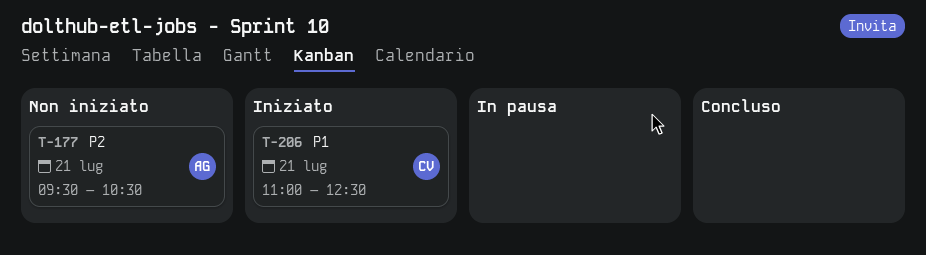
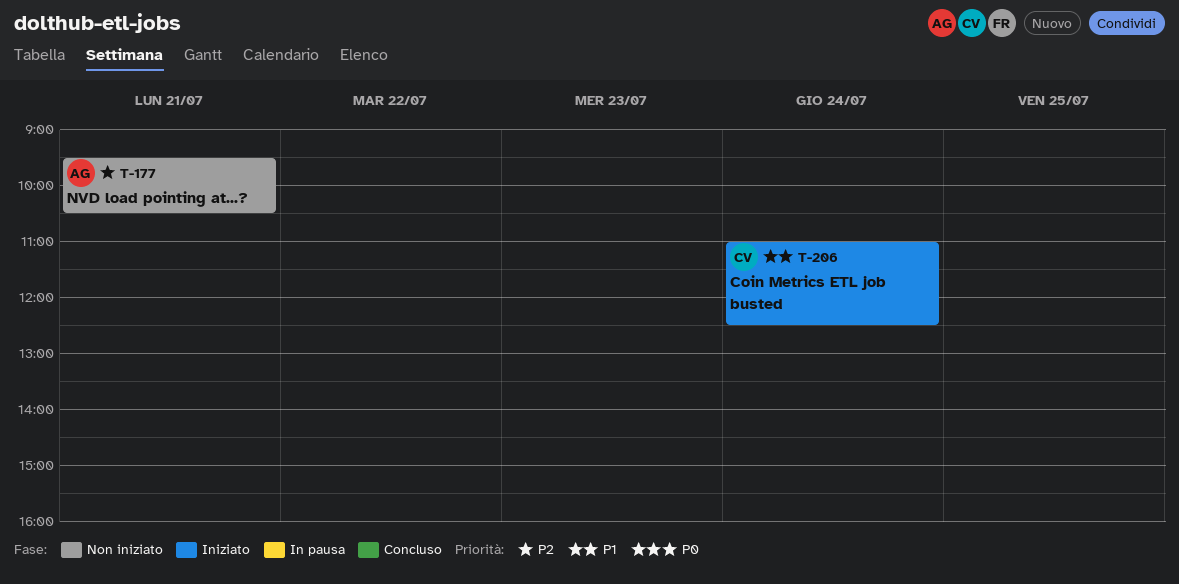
T-206, day: Jul 21 -> Jul 24

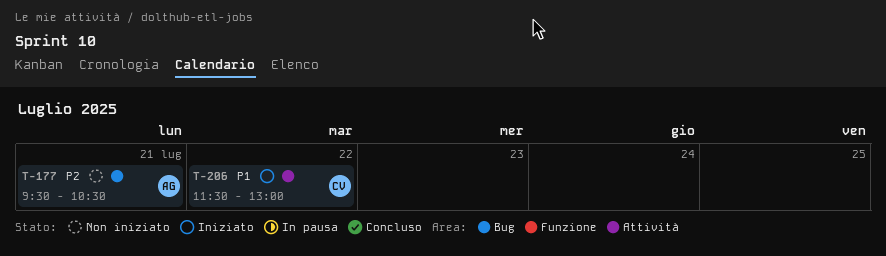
T-206, day: Jul 24 -> Jul 22
T-206, begins: 11:00 -> 11:30
T-206, ends: 12:30 -> 13:00

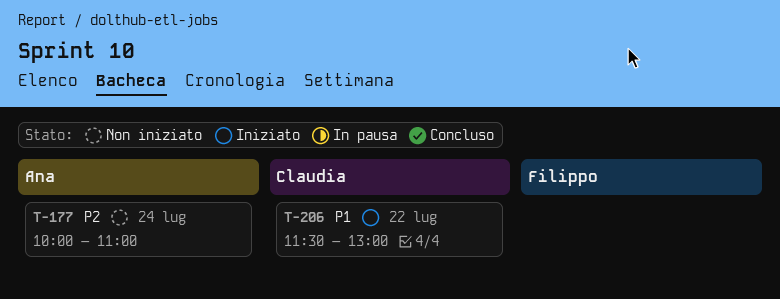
T-177, day: Jul 21 -> Jul 24
T-177, begins: 09:30 -> 10:00
T-177, ends: 10:30 -> 11:00

